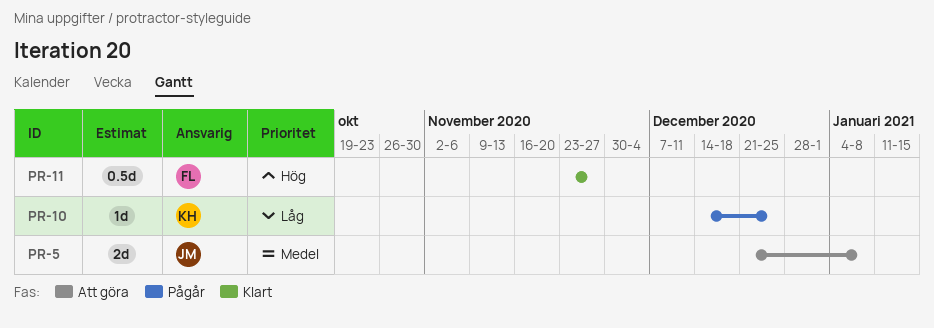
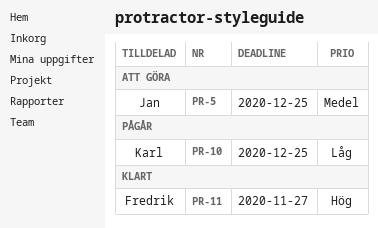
PR-5, due: Jan 8 -> Dec 25

